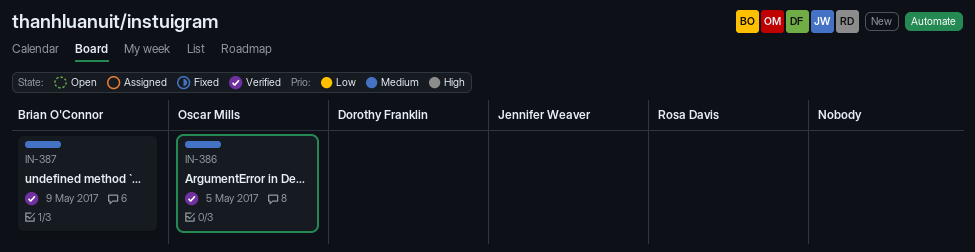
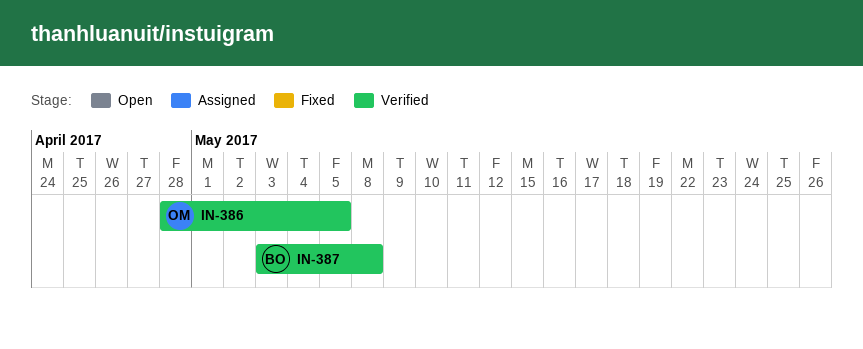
IN-387, due: May 9 -> May 8

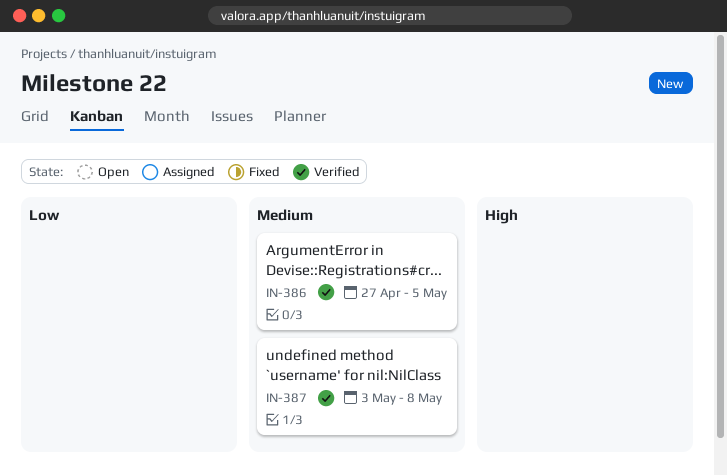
IN-386, start: Apr 28 -> Apr 27

